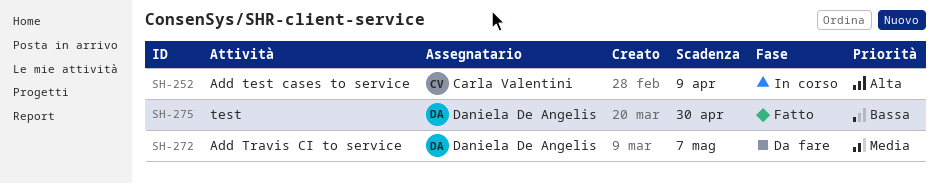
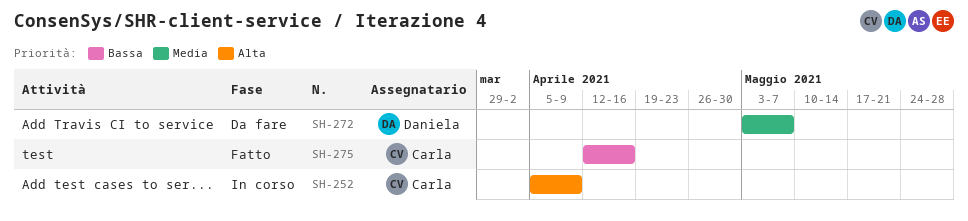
SH-275, owner: Daniela De Angelis -> Carla Valentini
SH-275, due: Apr 30 -> Apr 16

